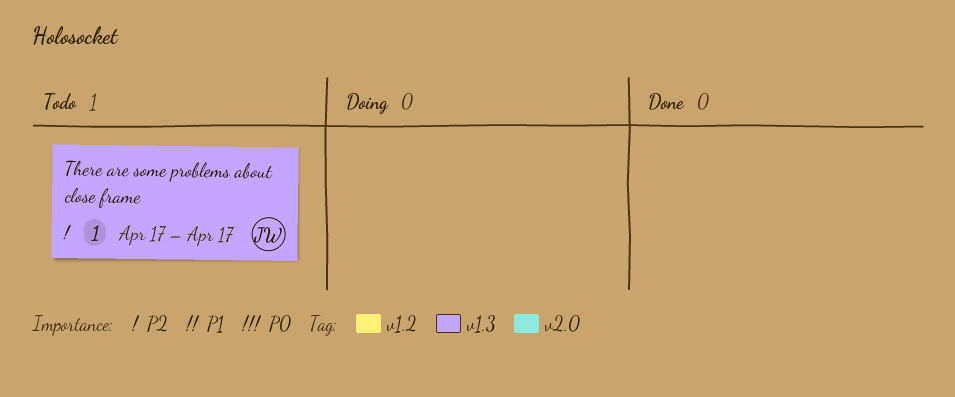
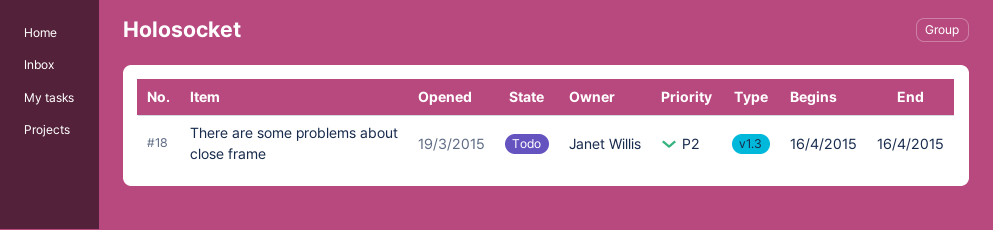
There are some problems about close frame, start: Apr 17 -> Apr 16
There are some problems about close frame, due: Apr 17 -> Apr 16

